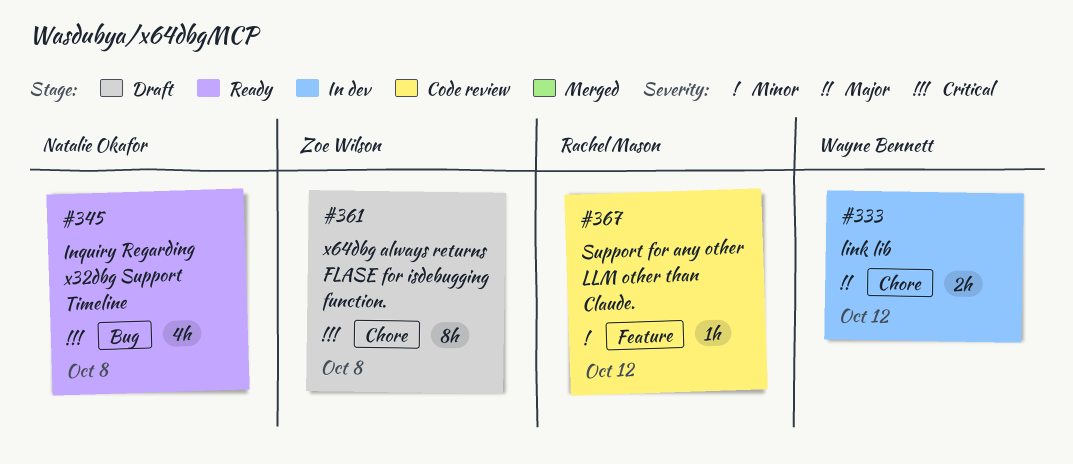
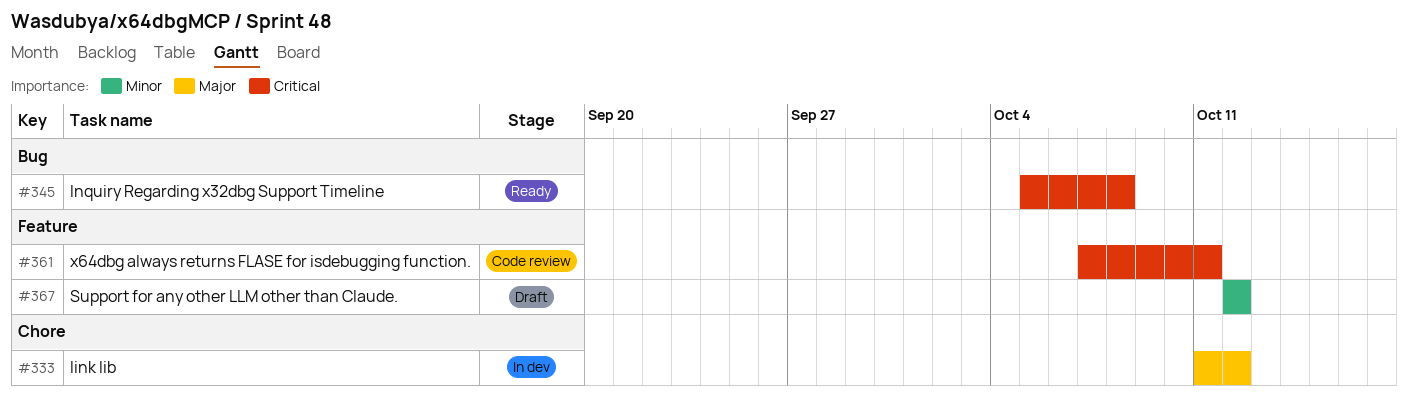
#361, status: Draft -> Code review
#361, label: Chore -> Feature
#361, due: Oct 8 -> Oct 11
#367, status: Code review -> Draft

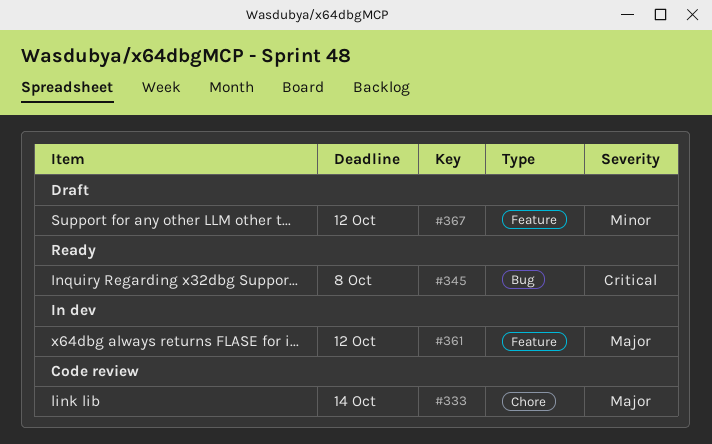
#333, status: In dev -> Code review
#333, due: Oct 12 -> Oct 14
#361, status: Code review -> In dev
#361, priority: Critical -> Major
#361, due: Oct 11 -> Oct 12

